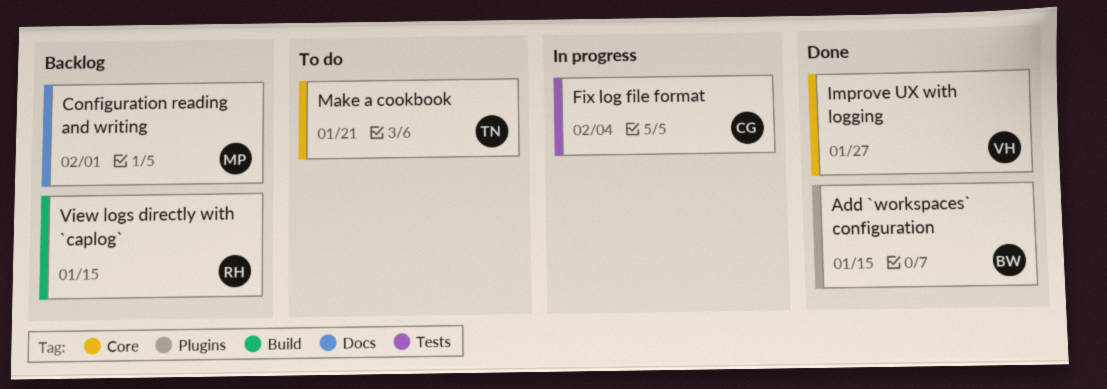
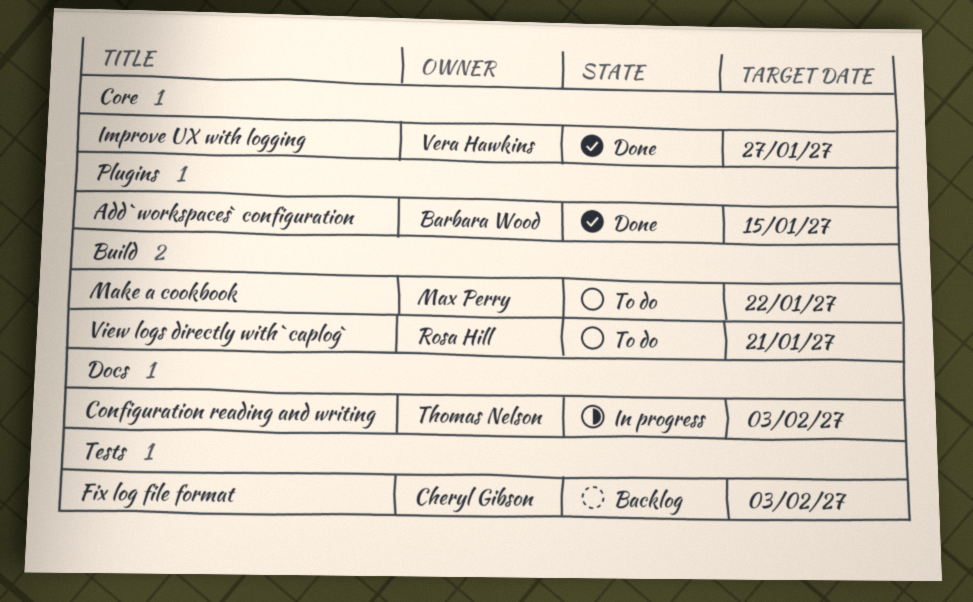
Configuration reading and writing, status: Backlog -> In progress
Configuration reading and writing, owner: Max Perry -> Thomas Nelson
Configuration reading and writing, due: Feb 1 -> Feb 3
Fix log file format, status: In progress -> Backlog
Fix log file format, due: Feb 4 -> Feb 3
Make a cookbook, owner: Thomas Nelson -> Max Perry
Make a cookbook, label: Core -> Build
Make a cookbook, due: Jan 21 -> Jan 22
View logs directly with `caplog`, status: Backlog -> To do
View logs directly with `caplog`, due: Jan 15 -> Jan 21

